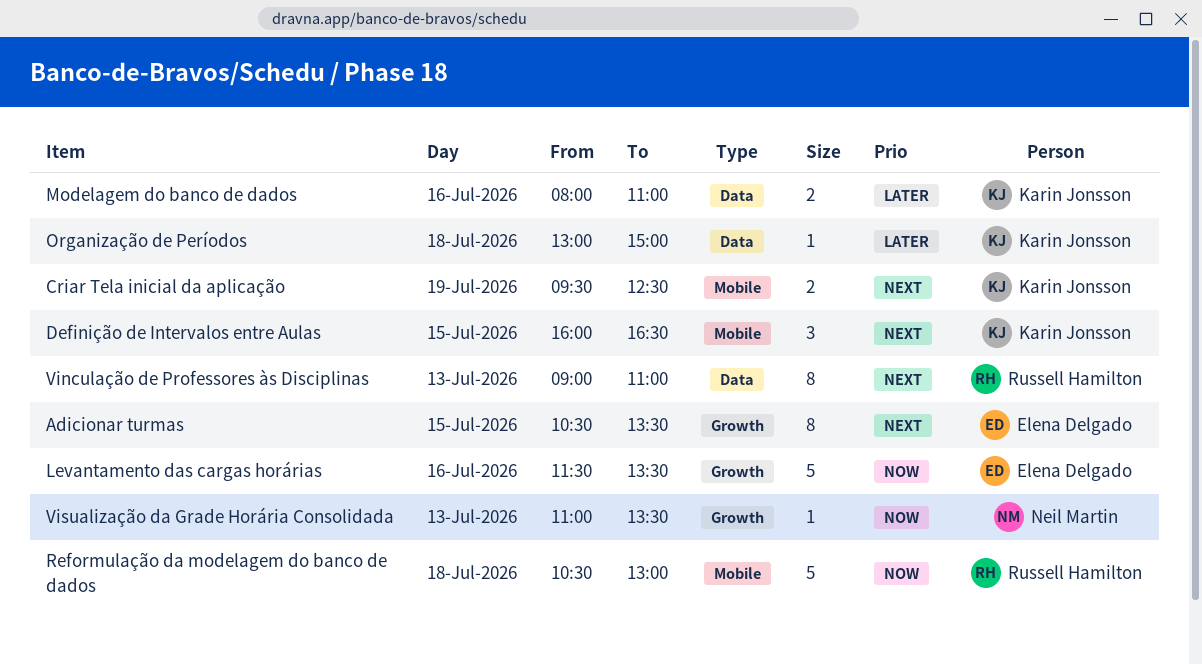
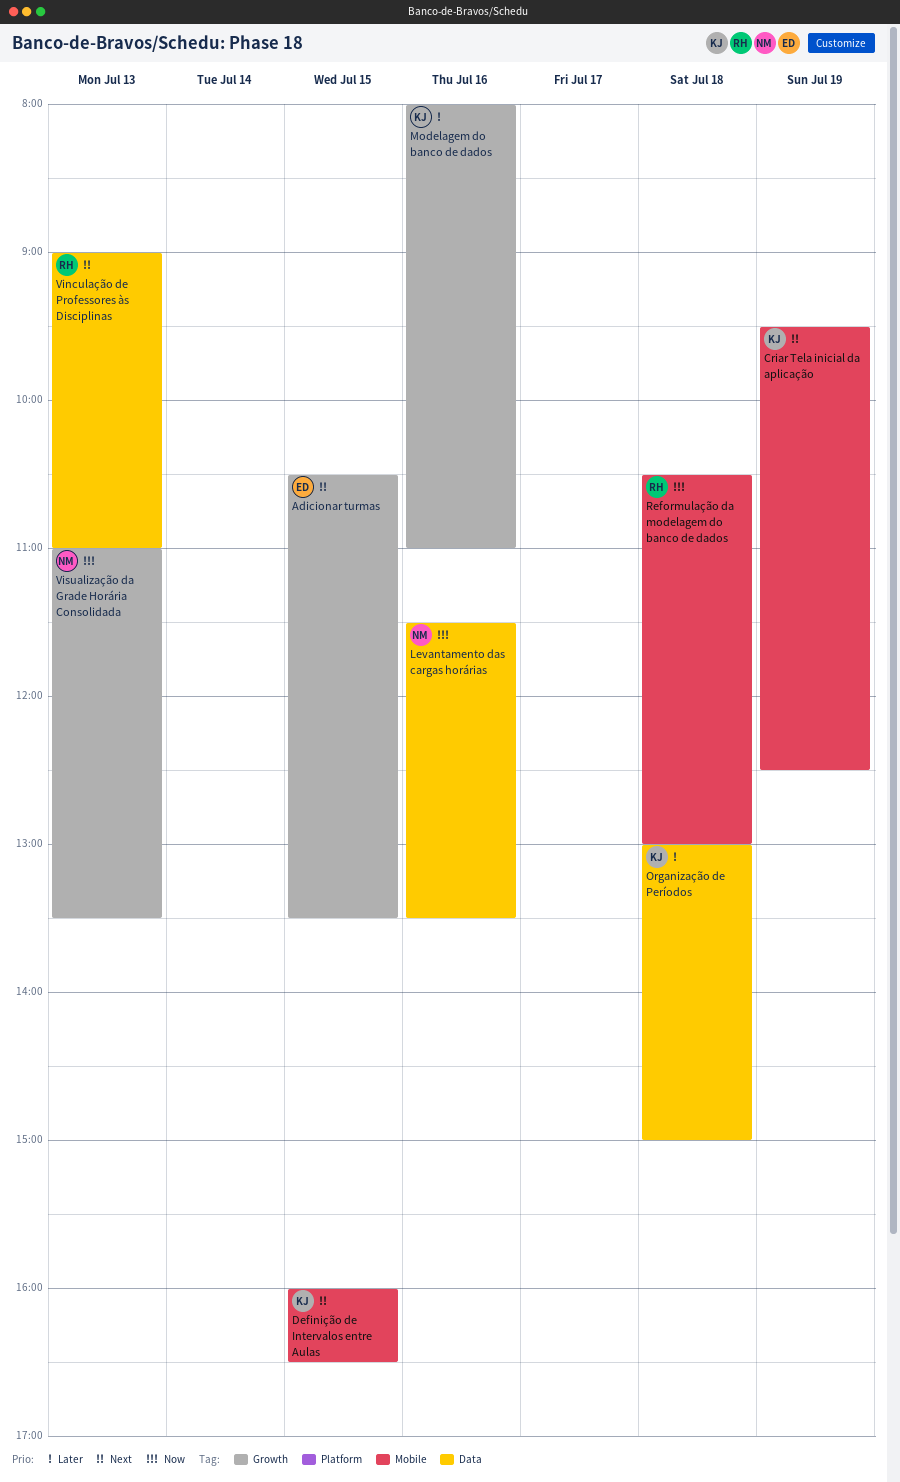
Levantamento das cargas horárias, owner: Elena Delgado -> Neil Martin
Levantamento das cargas horárias, label: Growth -> Data
Modelagem do banco de dados, label: Data -> Growth

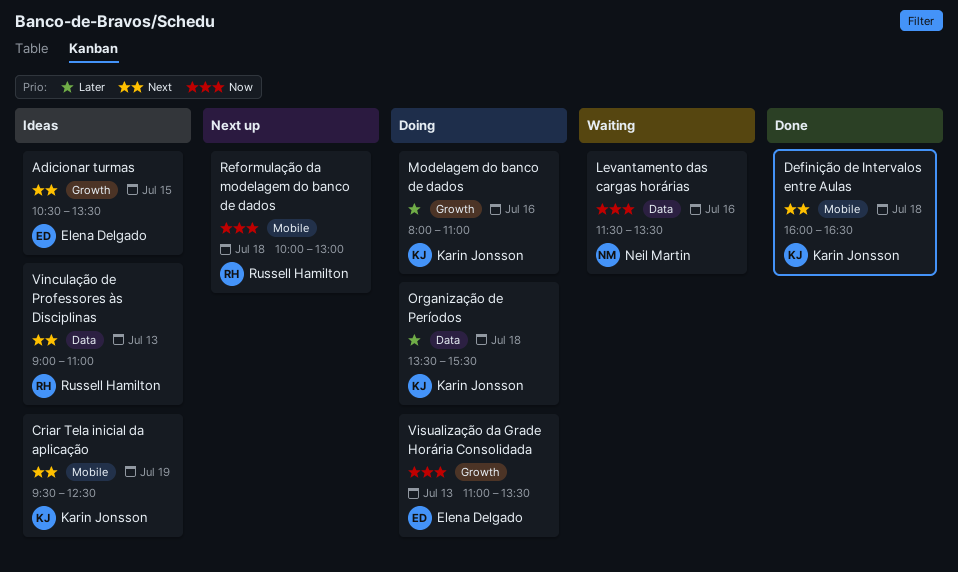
Definição de Intervalos entre Aulas, day: Jul 15 -> Jul 18
Organização de Períodos, begins: 13:00 -> 13:30
Organização de Períodos, ends: 15:00 -> 15:30
Reformulação da modelagem do banco de dados, begins: 10:30 -> 10:00
Visualização da Grade Horária Consolidada, owner: Neil Martin -> Elena Delgado

